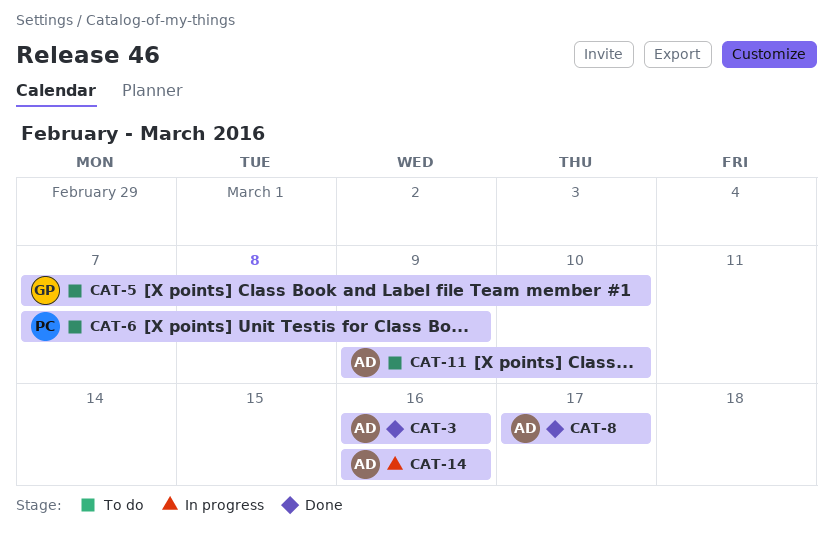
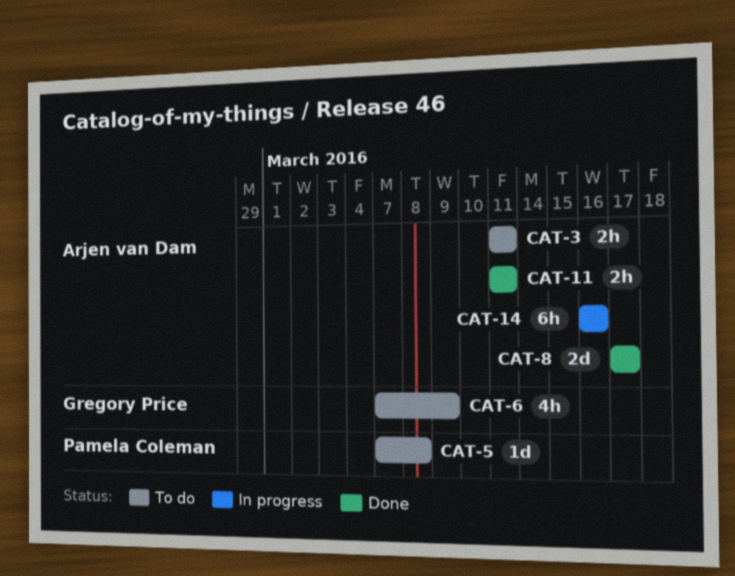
CAT-3, status: Done -> To do
CAT-3, start: Mar 16 -> Mar 11
CAT-3, due: Mar 16 -> Mar 11
CAT-5, owner: Gregory Price -> Pamela Coleman
CAT-5, due: Mar 10 -> Mar 8
CAT-6, owner: Pamela Coleman -> Gregory Price
CAT-11, status: To do -> Done
CAT-11, start: Mar 9 -> Mar 11
CAT-11, due: Mar 10 -> Mar 11

